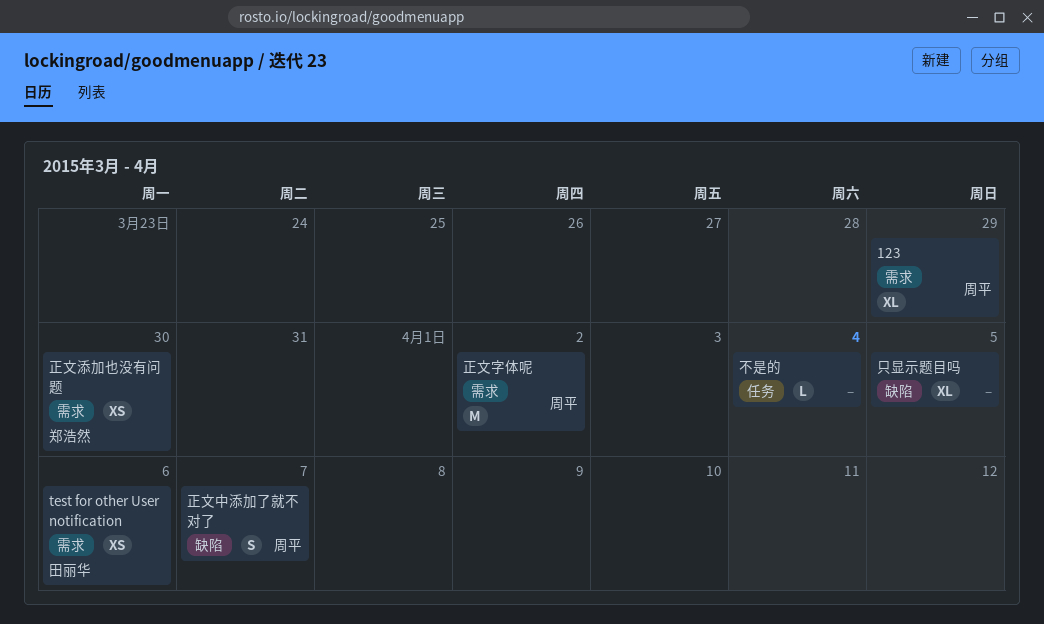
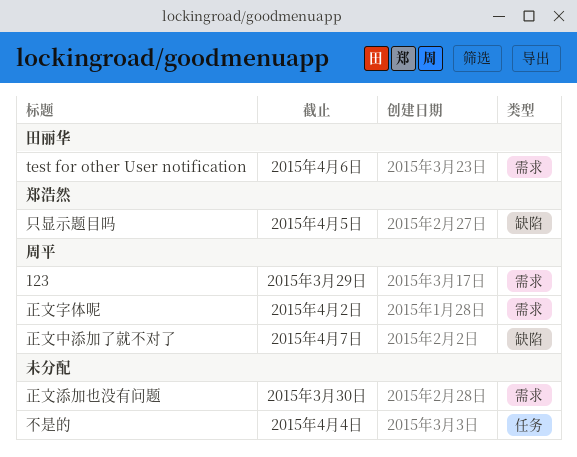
只显示题目吗, owner: none -> 郑浩然
正文添加也没有问题, owner: 郑浩然 -> none

